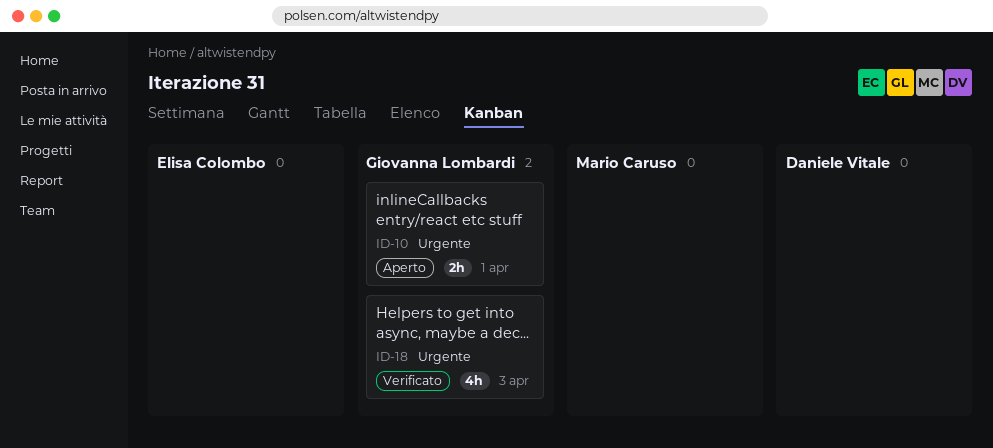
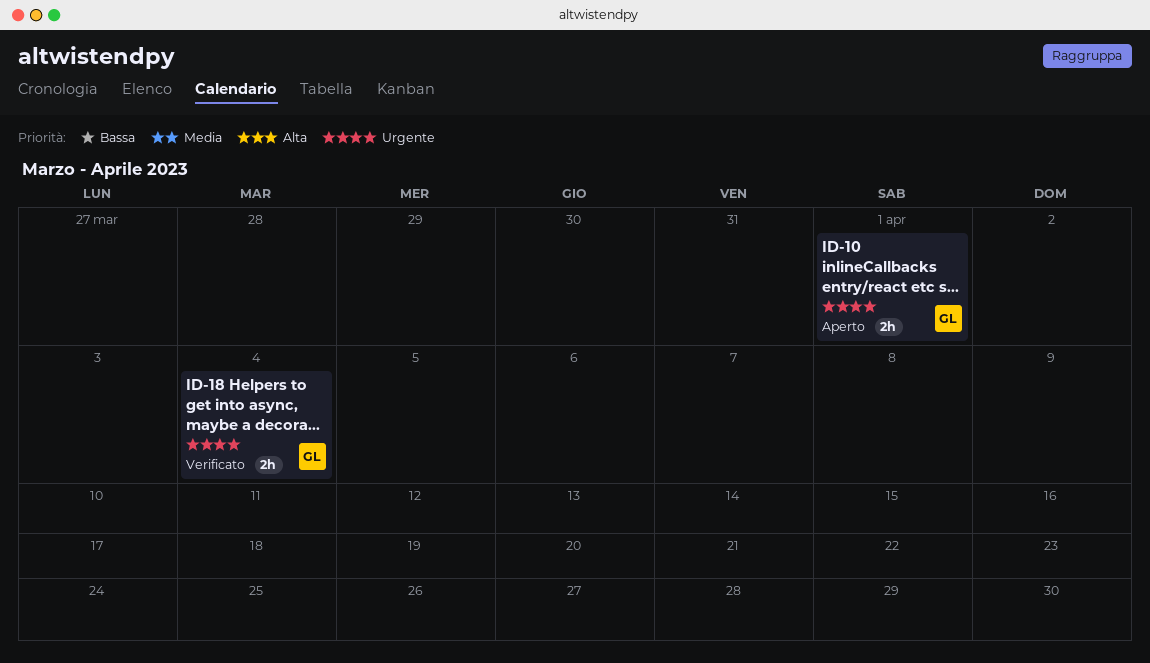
ID-18, estimate: 4h -> 2h
ID-18, due: Apr 3 -> Apr 4

